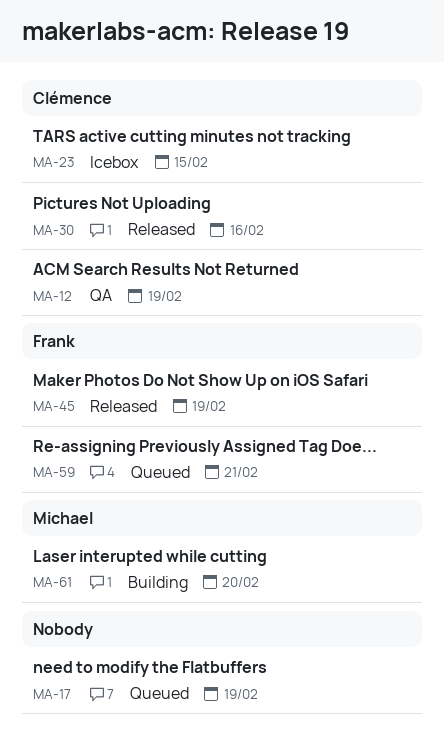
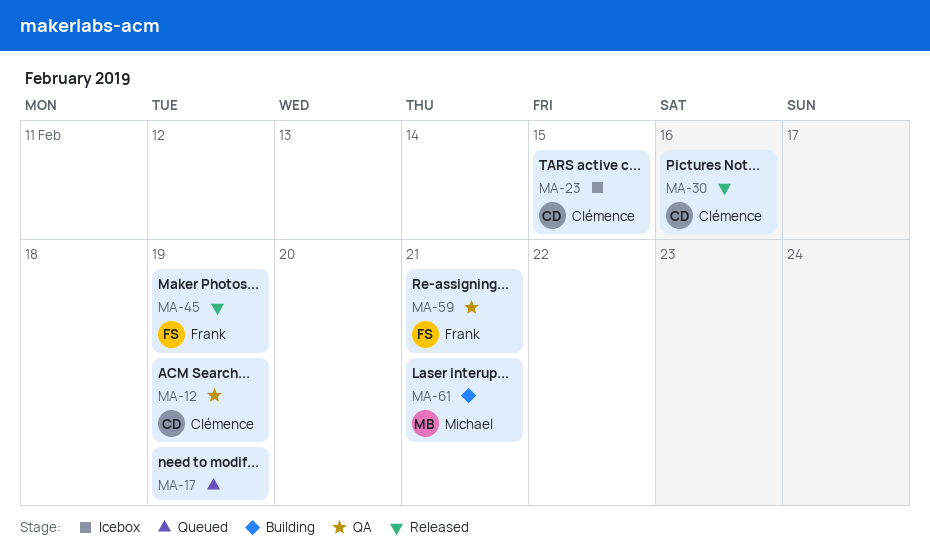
MA-59, status: Queued -> QA
MA-61, due: Feb 20 -> Feb 21

